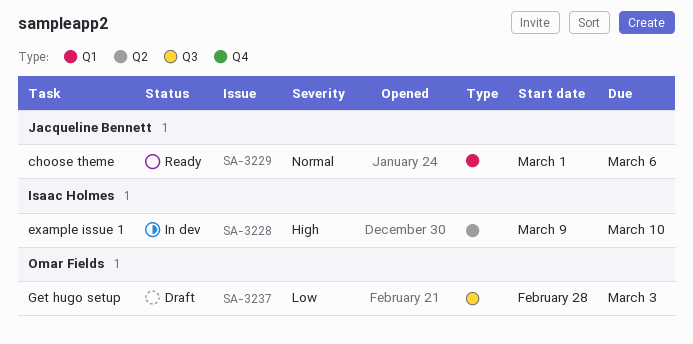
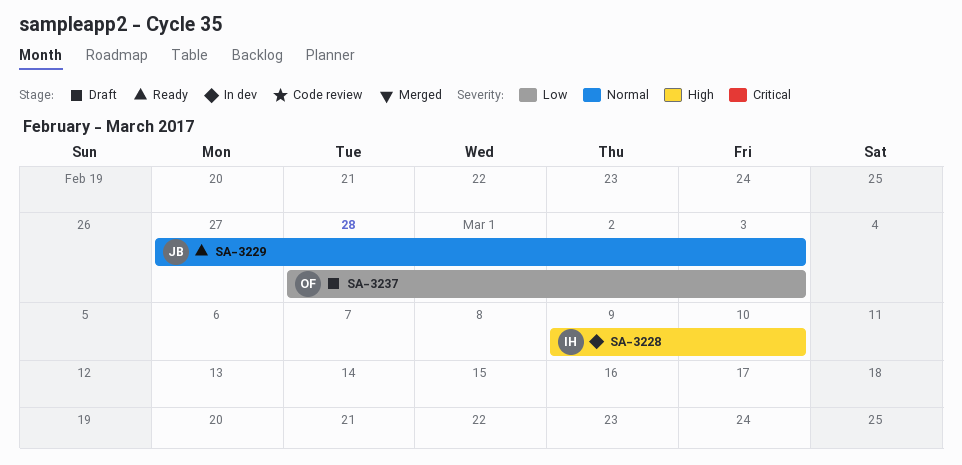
SA-3229, start: Mar 1 -> Feb 27
SA-3229, due: Mar 6 -> Mar 3

